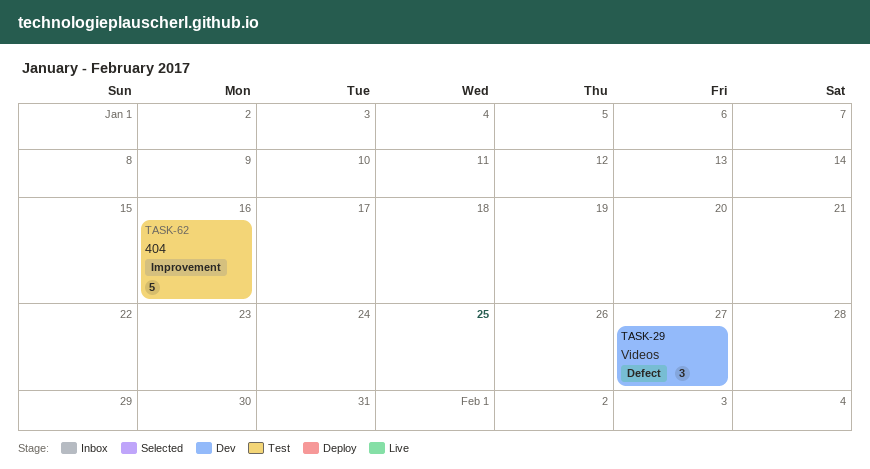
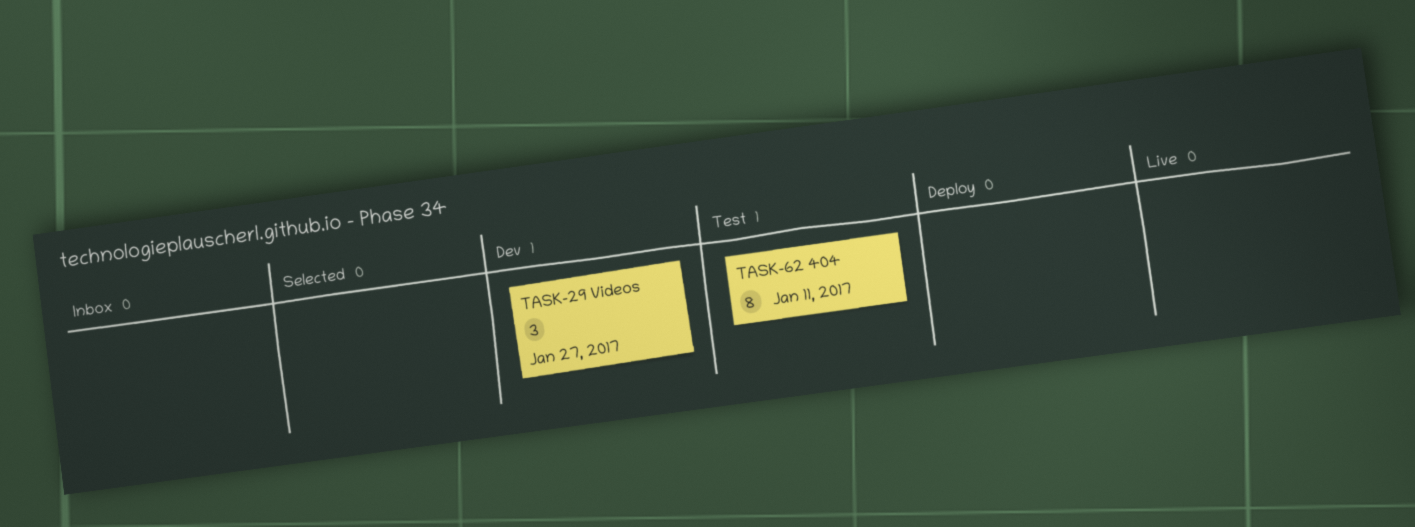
TASK-62, estimate: 5 -> 8
TASK-62, due: Jan 16 -> Jan 11

